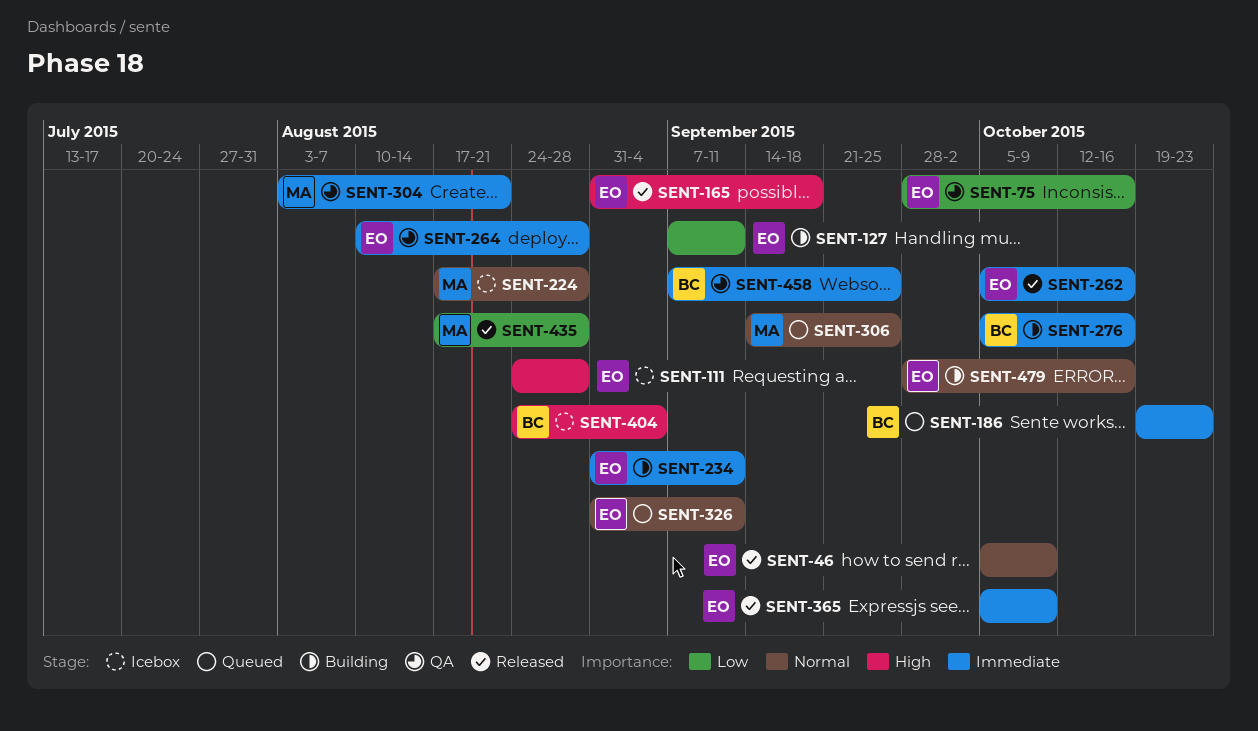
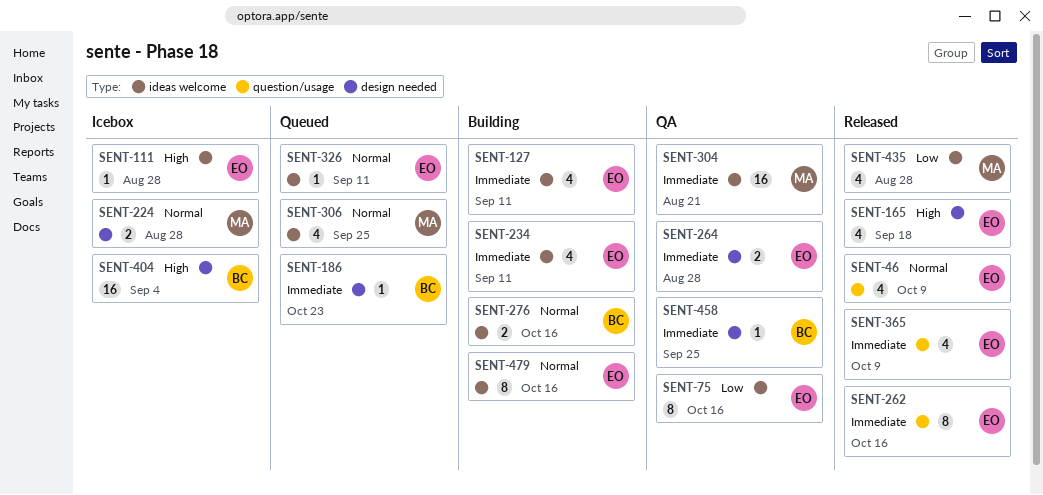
SENT-127, priority: Low -> Immediate
SENT-276, priority: Immediate -> Normal

